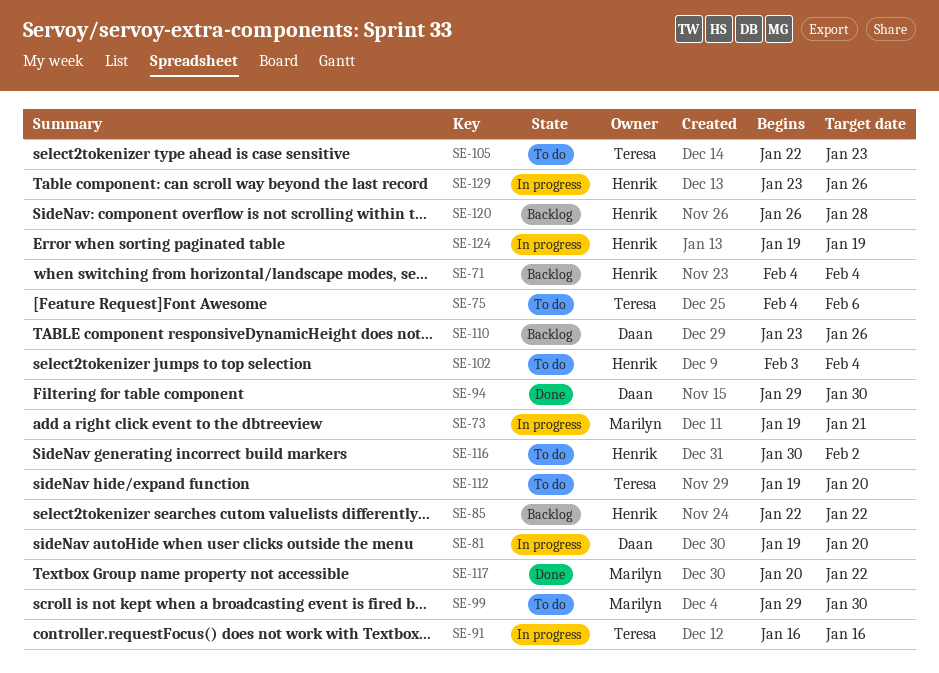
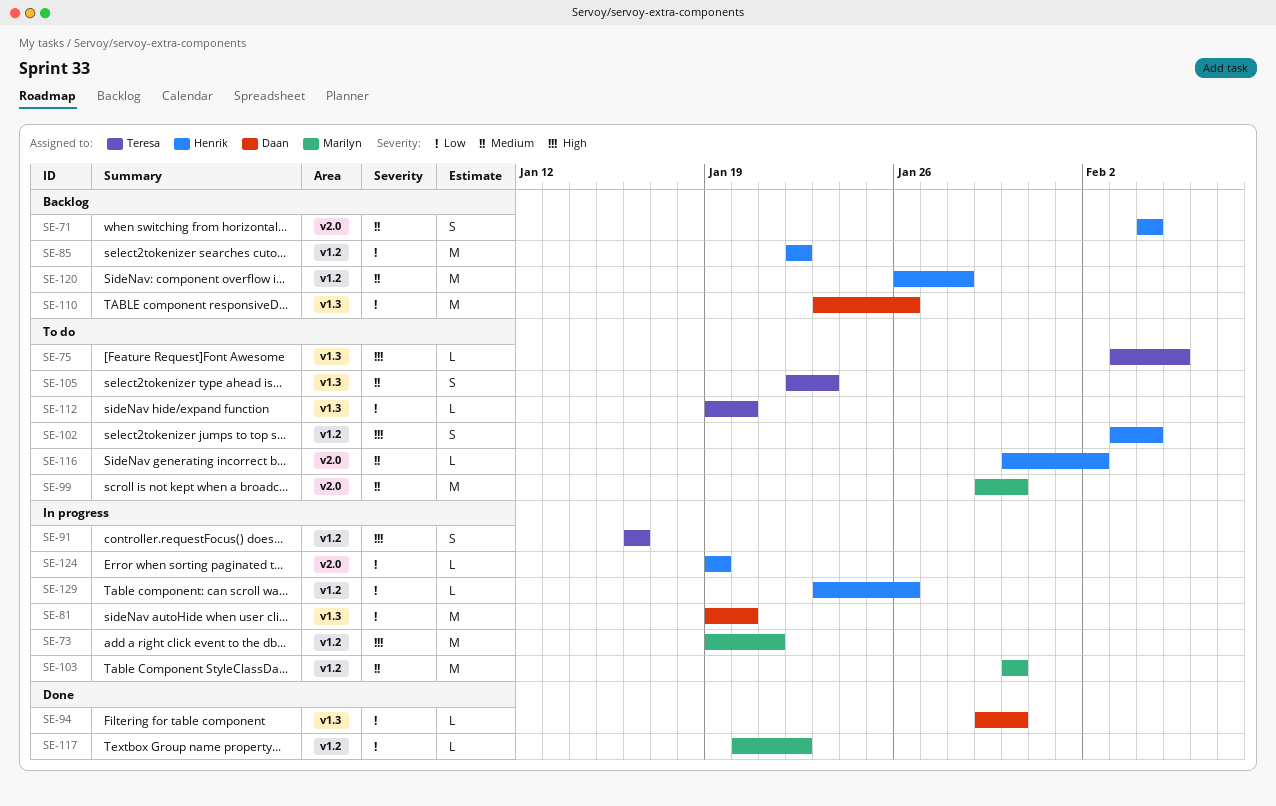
SE-75, start: Feb 4 -> Feb 3
SE-75, due: Feb 6 -> Feb 5
SE-103: none -> present

